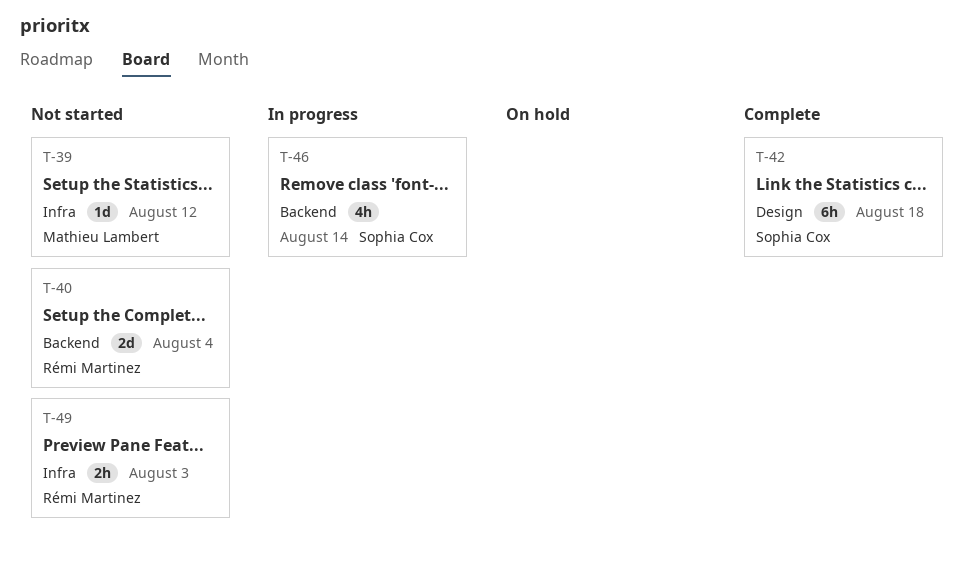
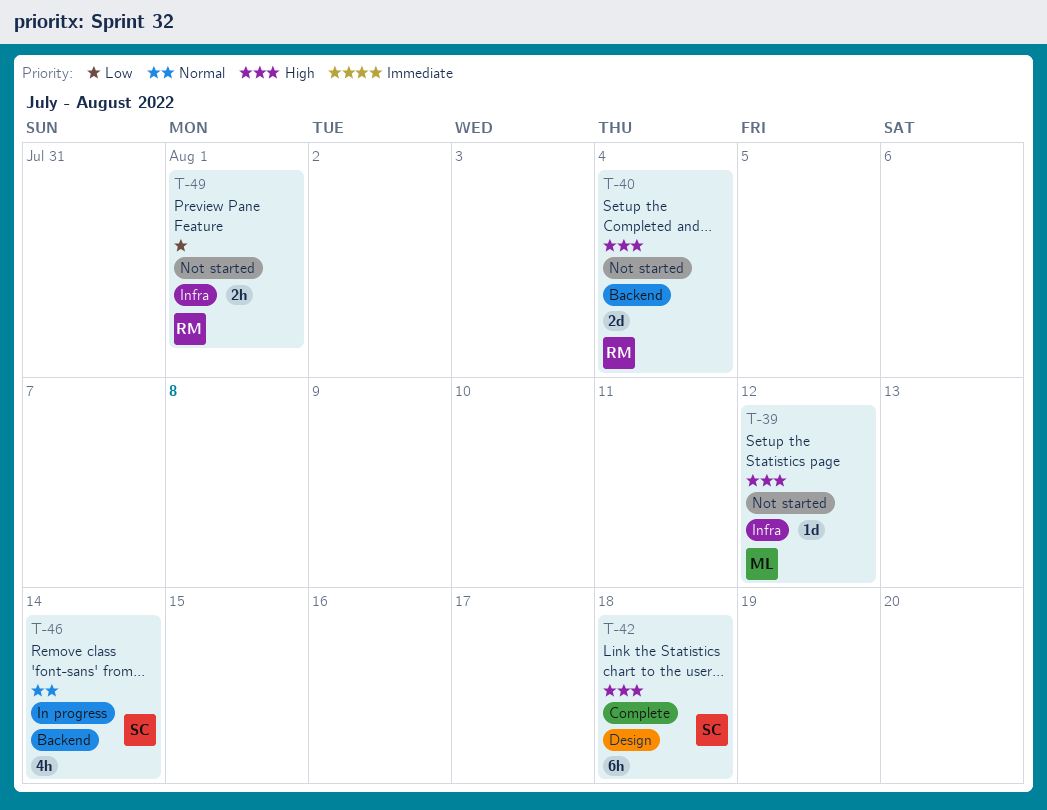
T-49, due: Aug 3 -> Aug 1

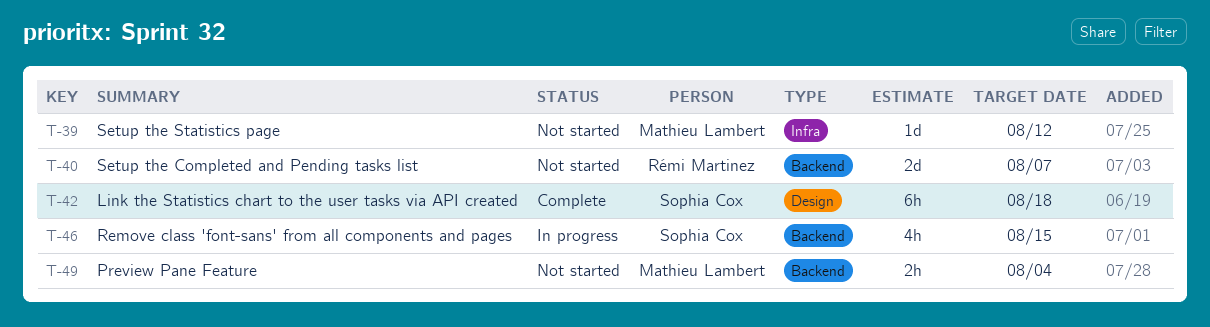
T-40, due: Aug 4 -> Aug 7
T-46, due: Aug 14 -> Aug 15
T-49, owner: Rémi Martinez -> Mathieu Lambert
T-49, label: Infra -> Backend
T-49, due: Aug 1 -> Aug 4

